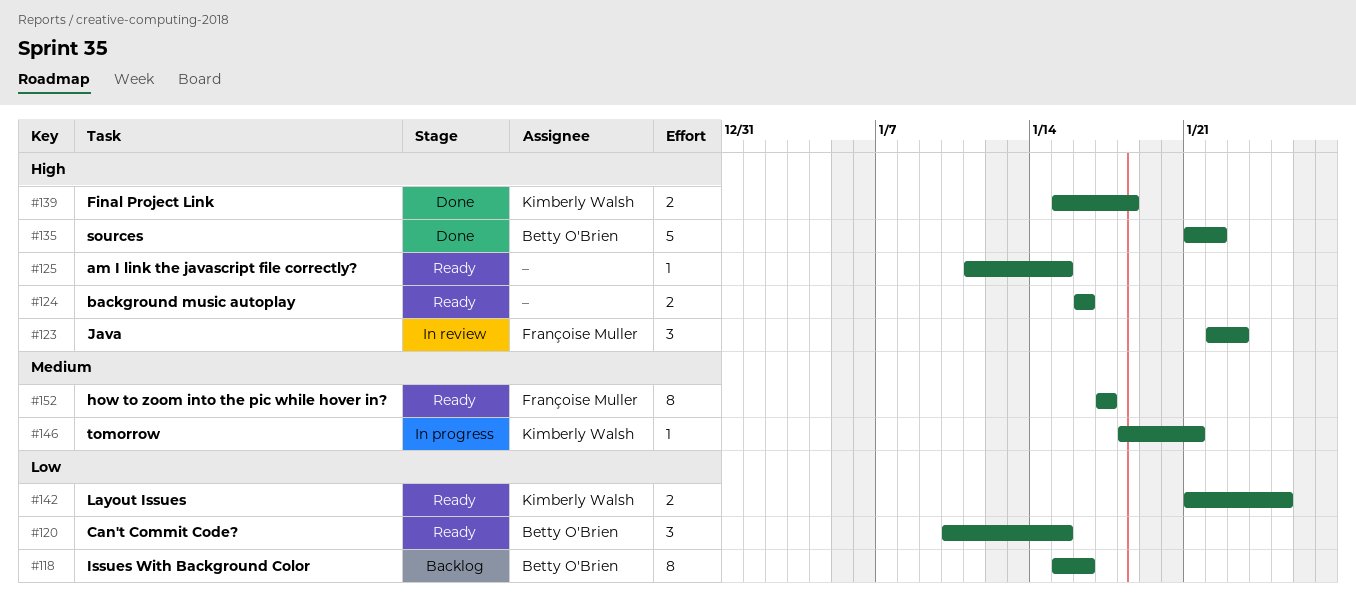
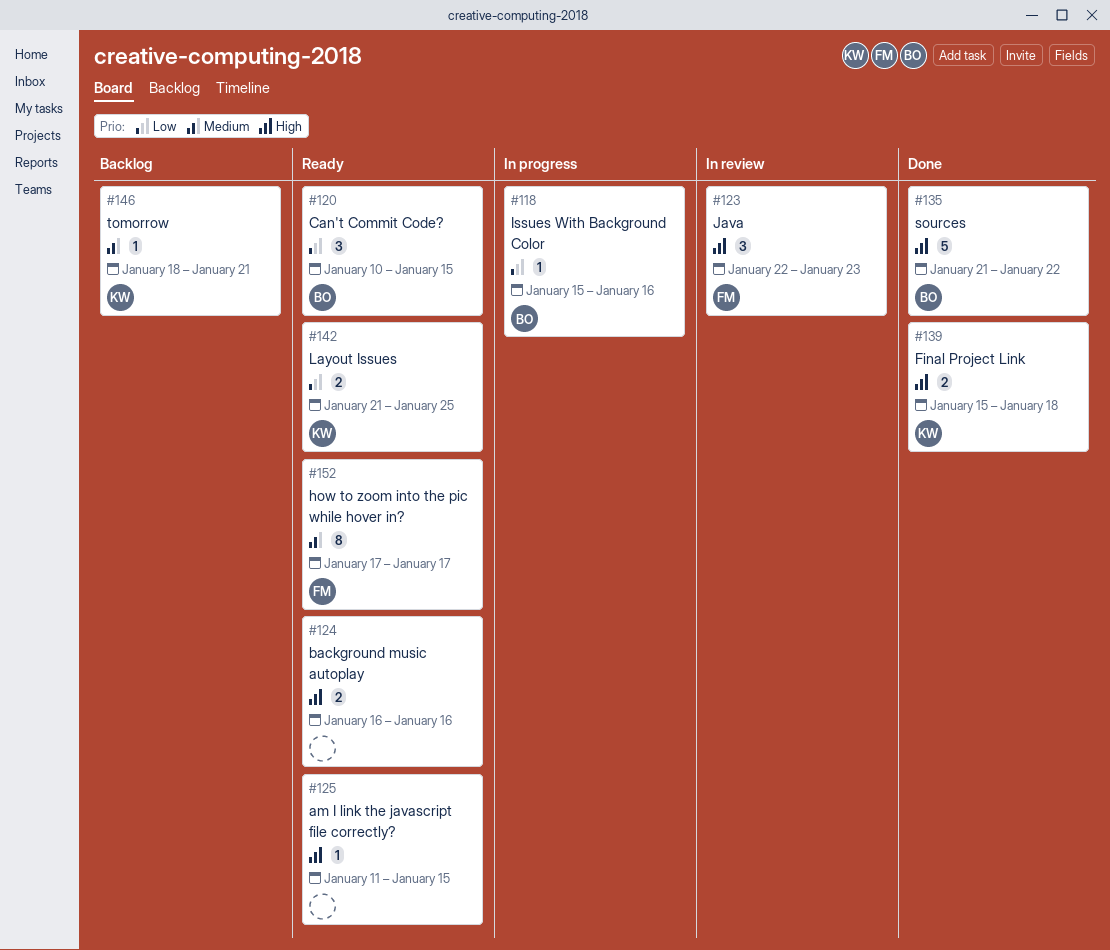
#118, status: Backlog -> In progress
#118, estimate: 8 -> 1
#146, status: In progress -> Backlog

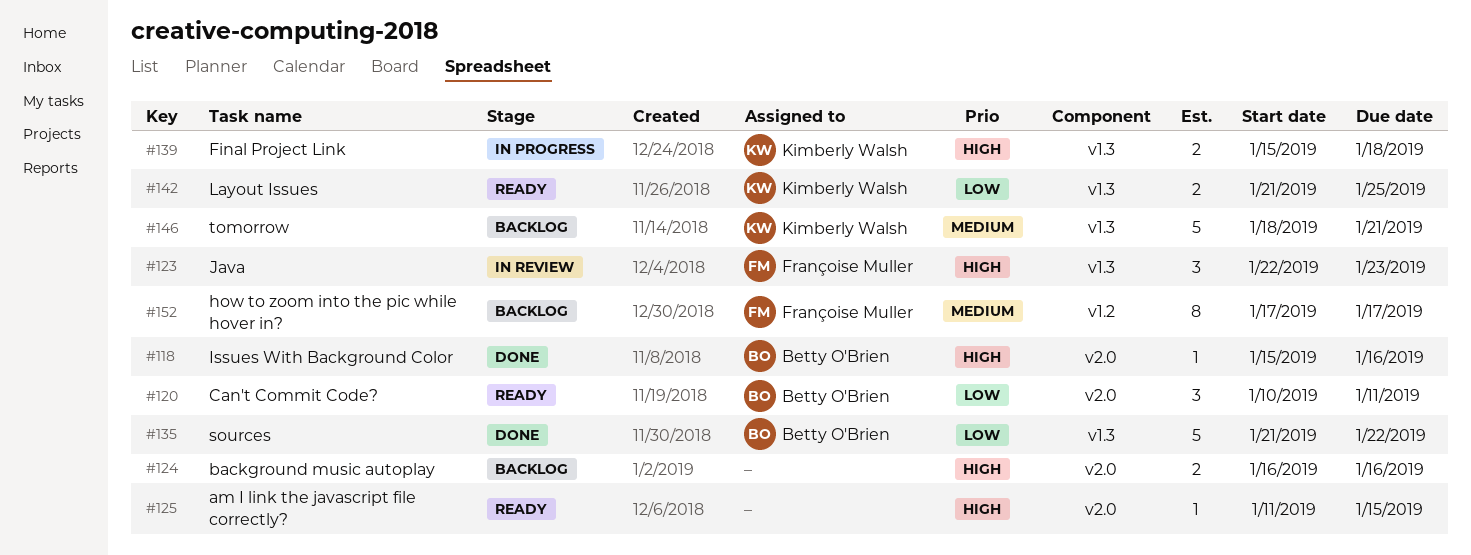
#118, status: In progress -> Done
#118, priority: Low -> High
#120, due: Jan 15 -> Jan 11
#124, status: Ready -> Backlog
#135, priority: High -> Low
#139, status: Done -> In progress
#146, estimate: 1 -> 5
#152, status: Ready -> Backlog

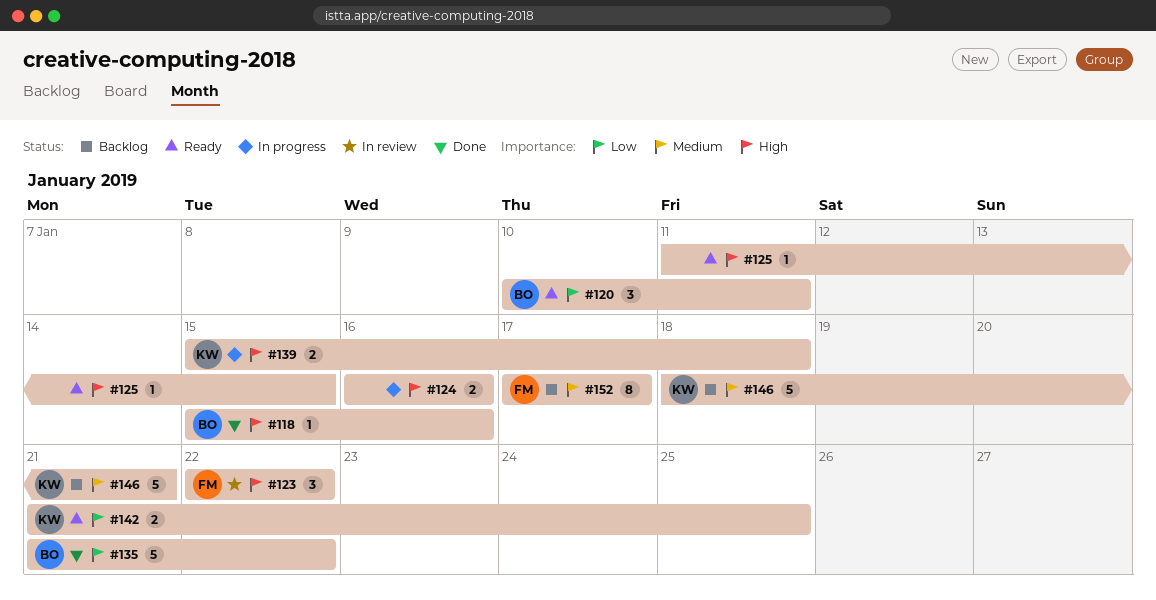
#123, due: Jan 23 -> Jan 22
#124, status: Backlog -> In progress

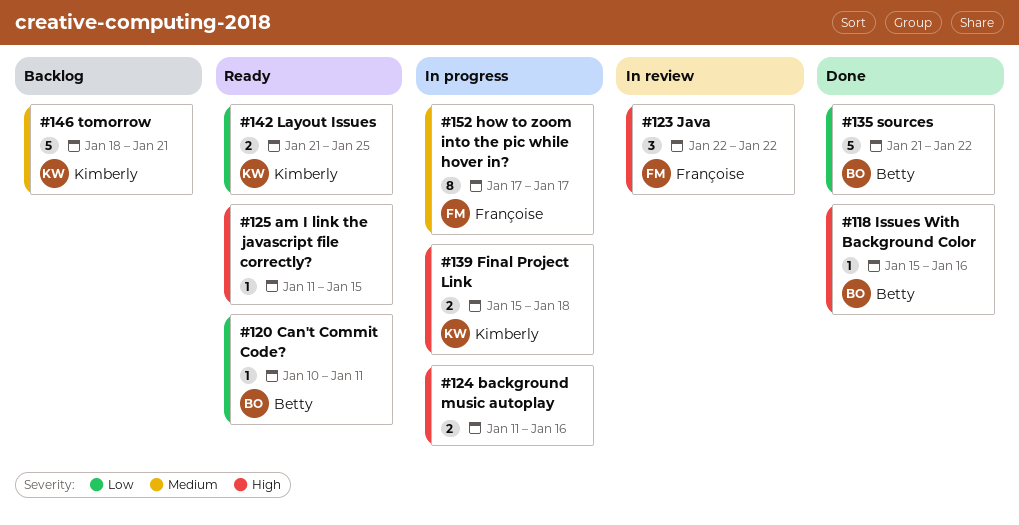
#120, estimate: 3 -> 1
#124, start: Jan 16 -> Jan 11
#152, status: Backlog -> In progress

